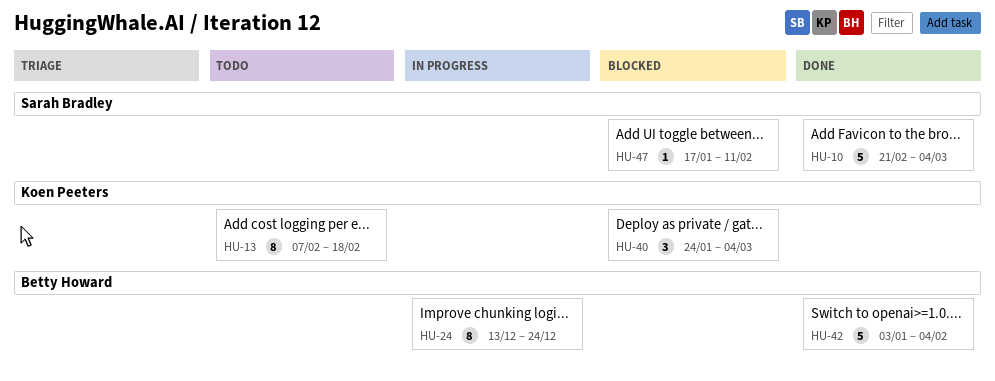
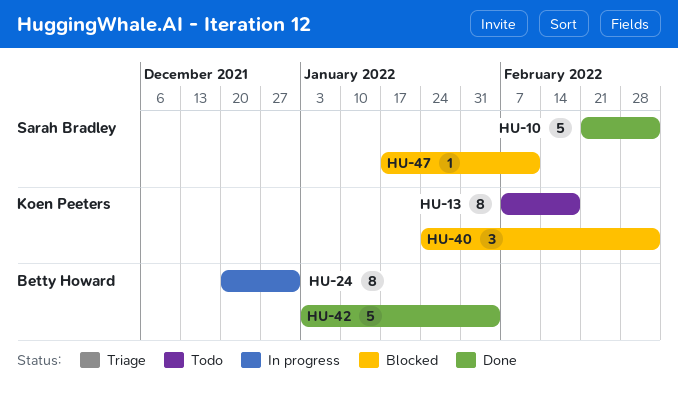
HU-24, start: Dec 13 -> Dec 20
HU-24, due: Dec 24 -> Dec 31

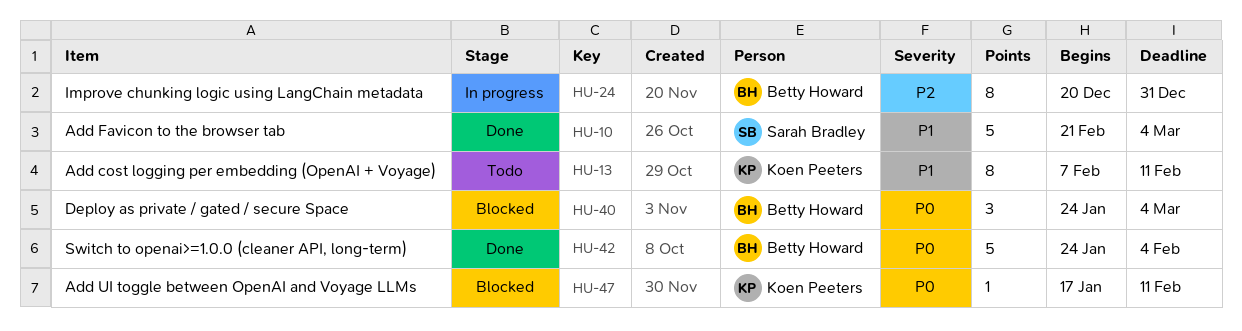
HU-13, due: Feb 18 -> Feb 11
HU-40, owner: Koen Peeters -> Betty Howard
HU-42, start: Jan 3 -> Jan 24
HU-47, owner: Sarah Bradley -> Koen Peeters

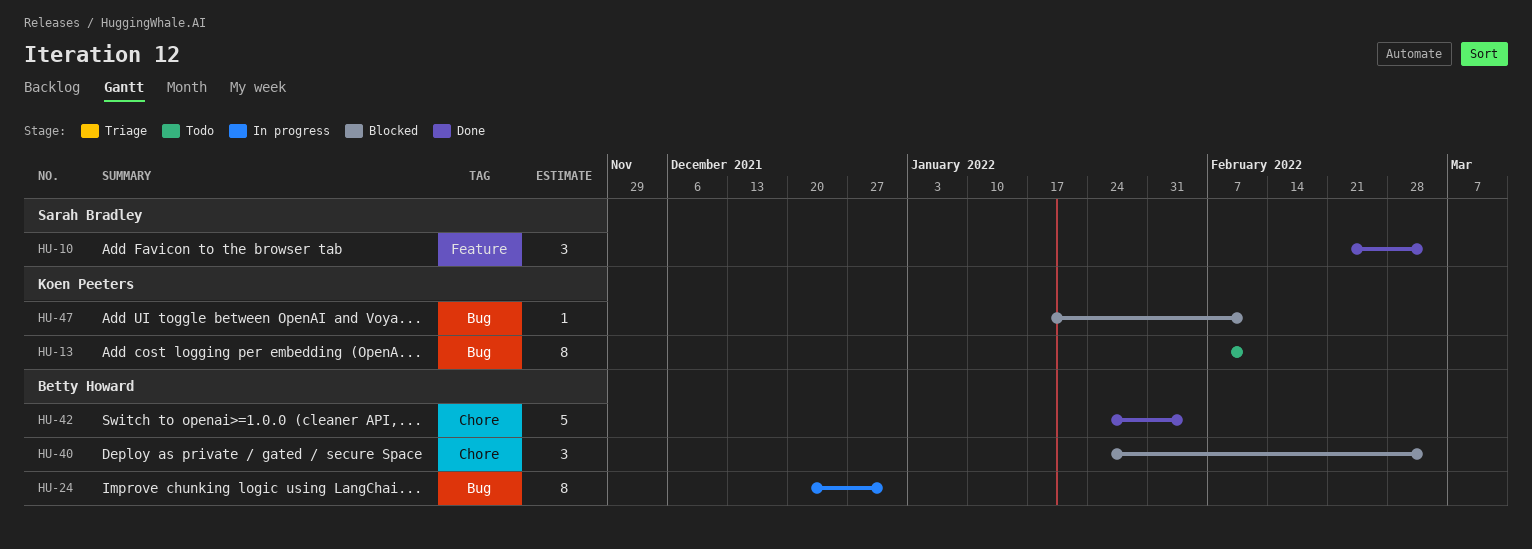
HU-10, estimate: 5 -> 3

